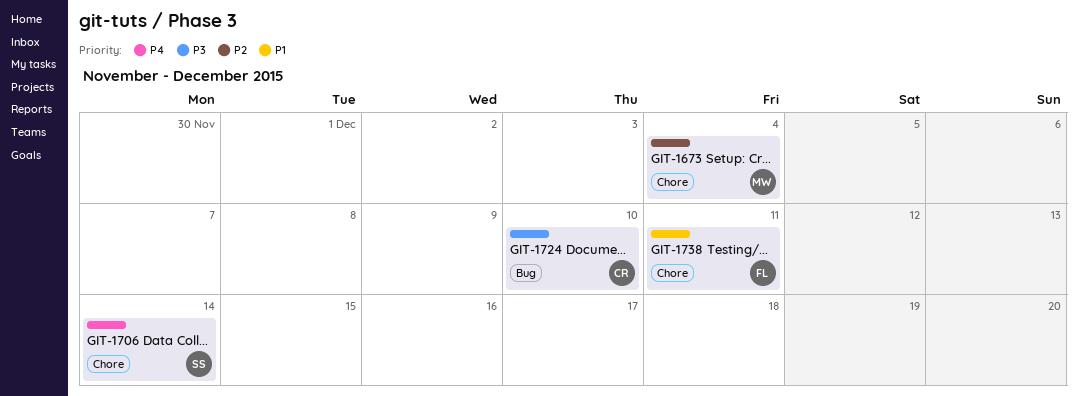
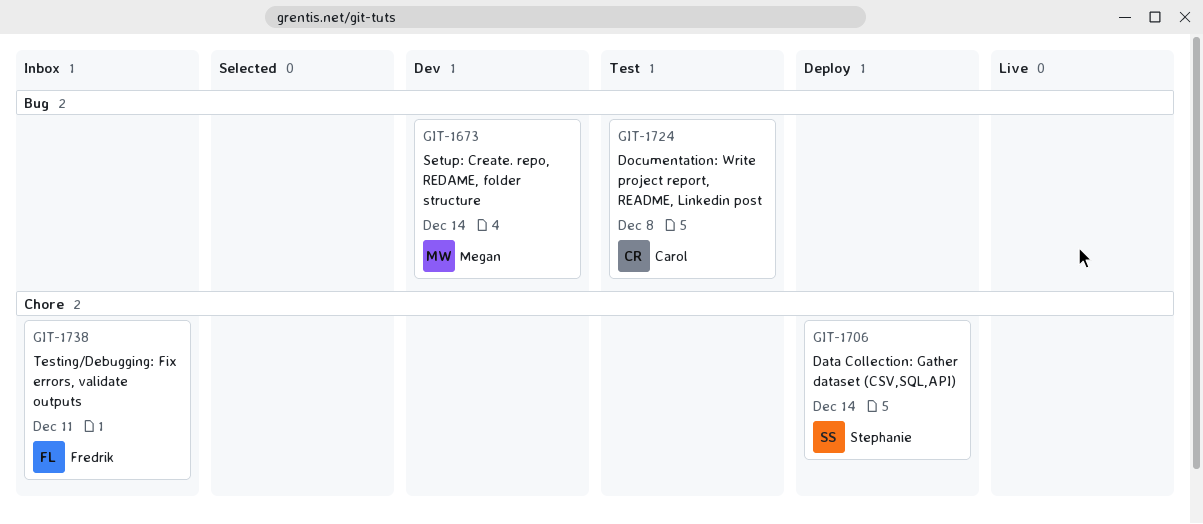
GIT-1673, label: Chore -> Bug
GIT-1673, due: Dec 4 -> Dec 14
GIT-1724, due: Dec 10 -> Dec 8

